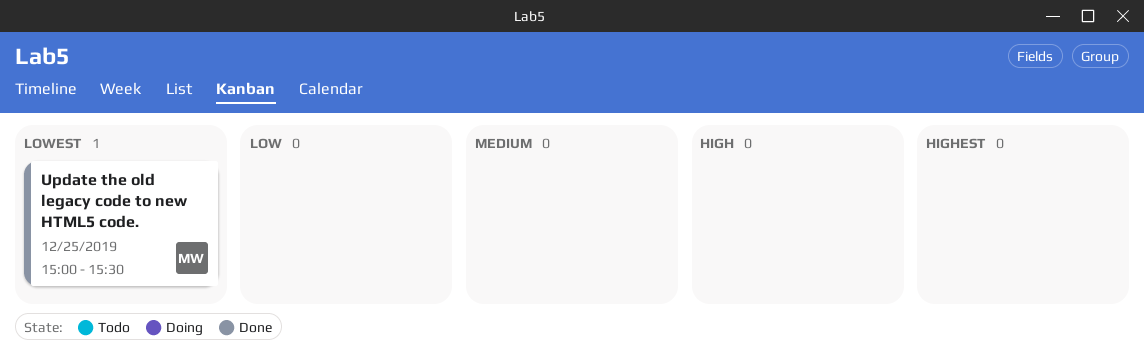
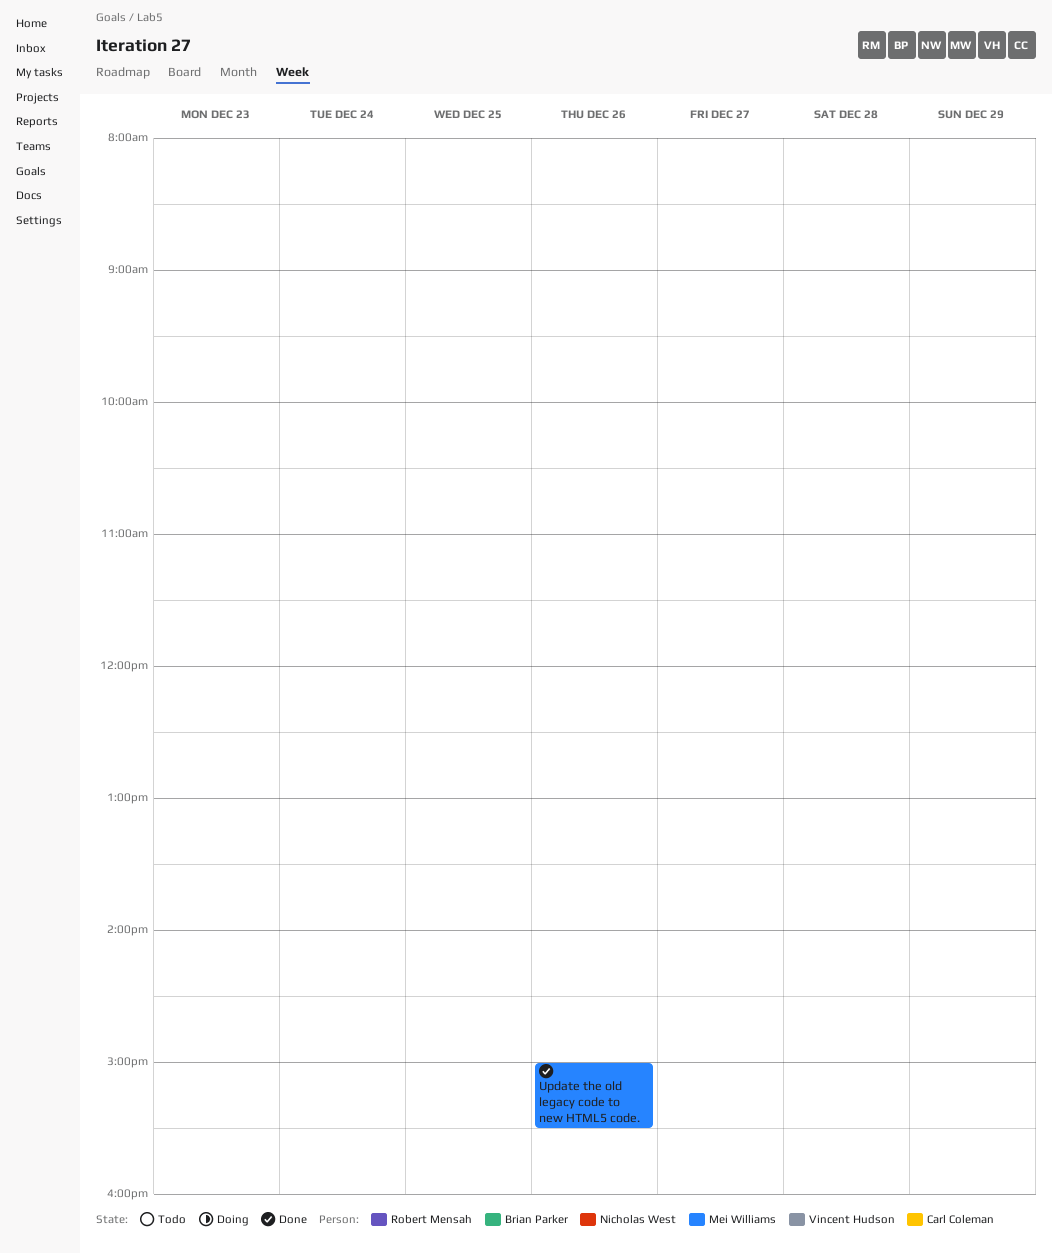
Update the old legacy code to new HTML5 code., day: Dec 25 -> Dec 26

